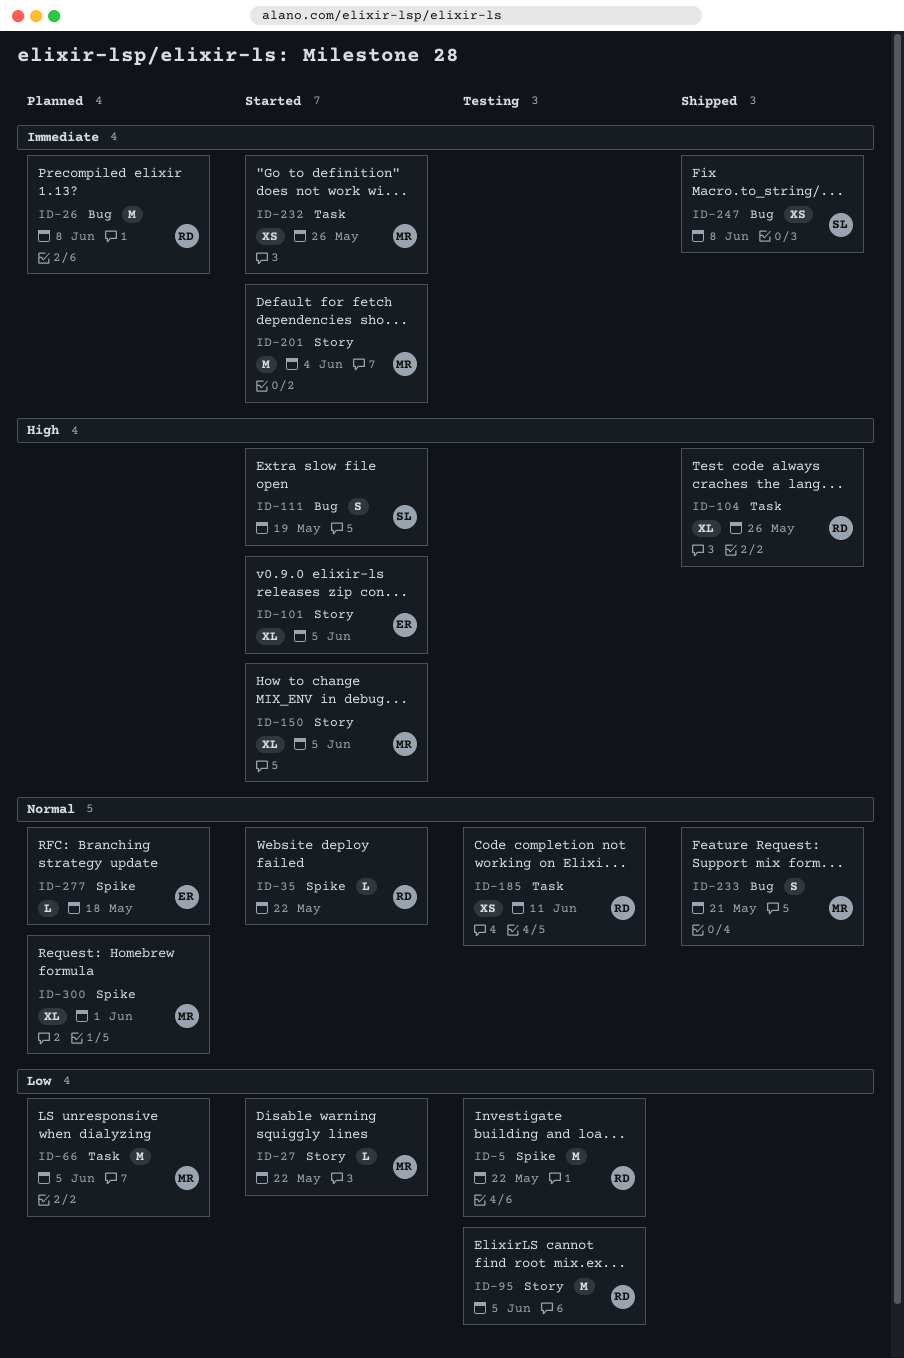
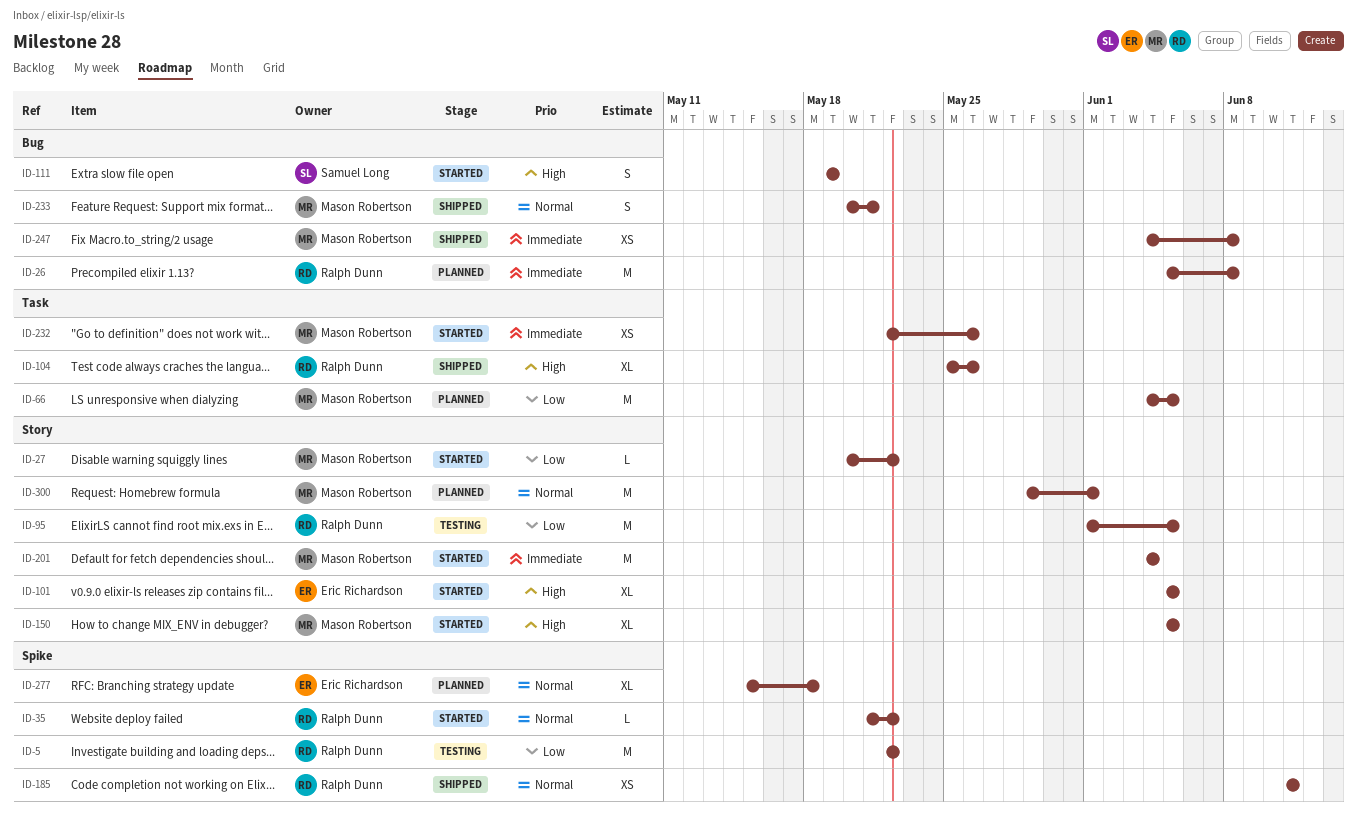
ID-185, status: Testing -> Shipped
ID-185, label: Task -> Spike
ID-247, owner: Samuel Long -> Mason Robertson
ID-277, estimate: L -> XL
ID-300, label: Spike -> Story
ID-300, estimate: XL -> M

